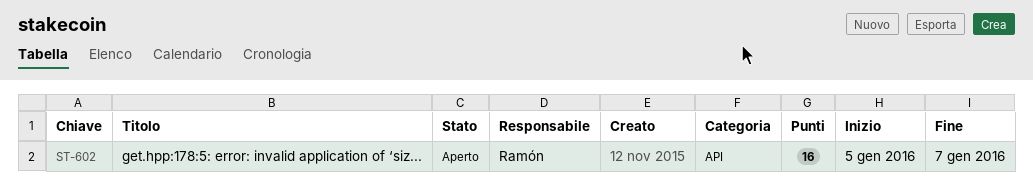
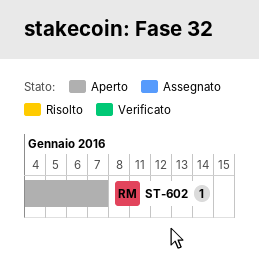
ST-602, estimate: 16 -> 1
ST-602, start: Jan 5 -> Jan 4

